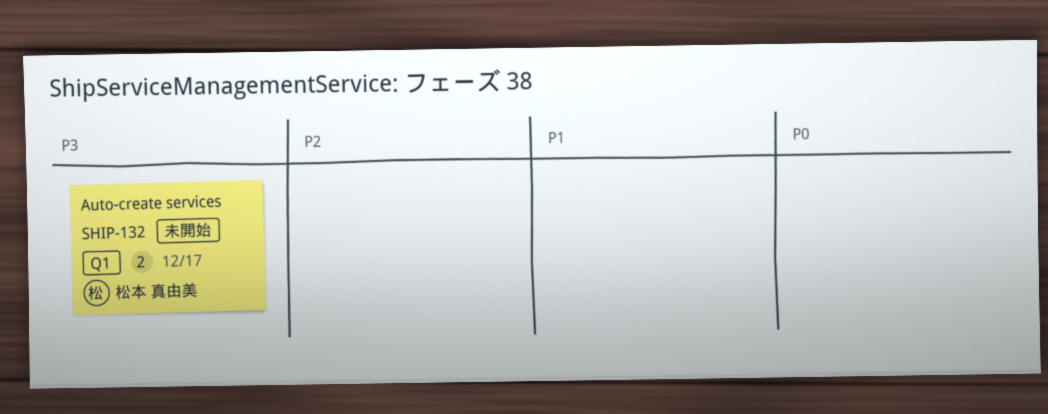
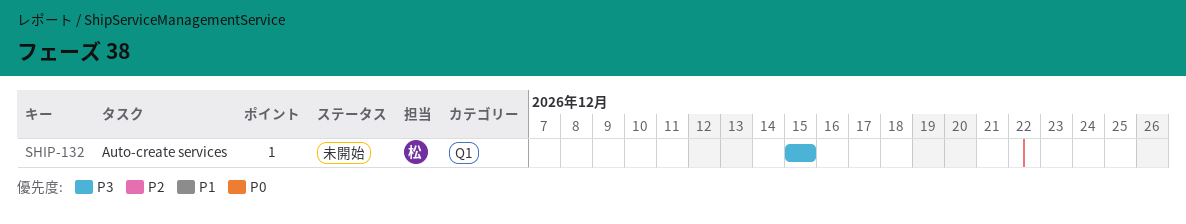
SHIP-132, estimate: 2 -> 1
SHIP-132, due: Dec 17 -> Dec 15

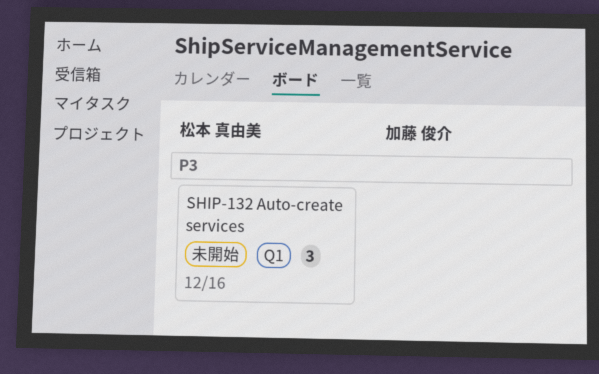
SHIP-132, estimate: 1 -> 3
SHIP-132, due: Dec 15 -> Dec 16

